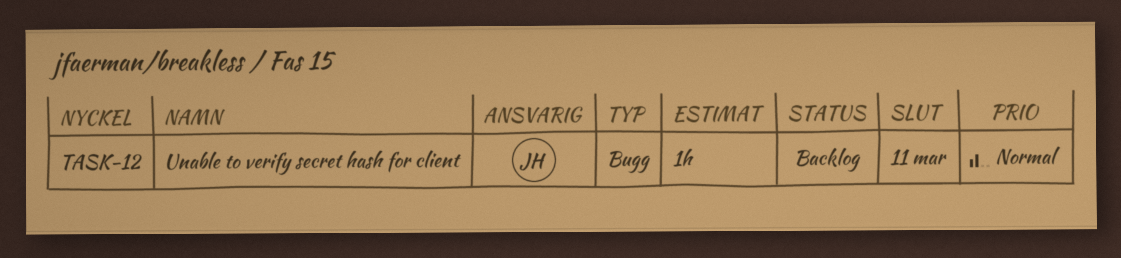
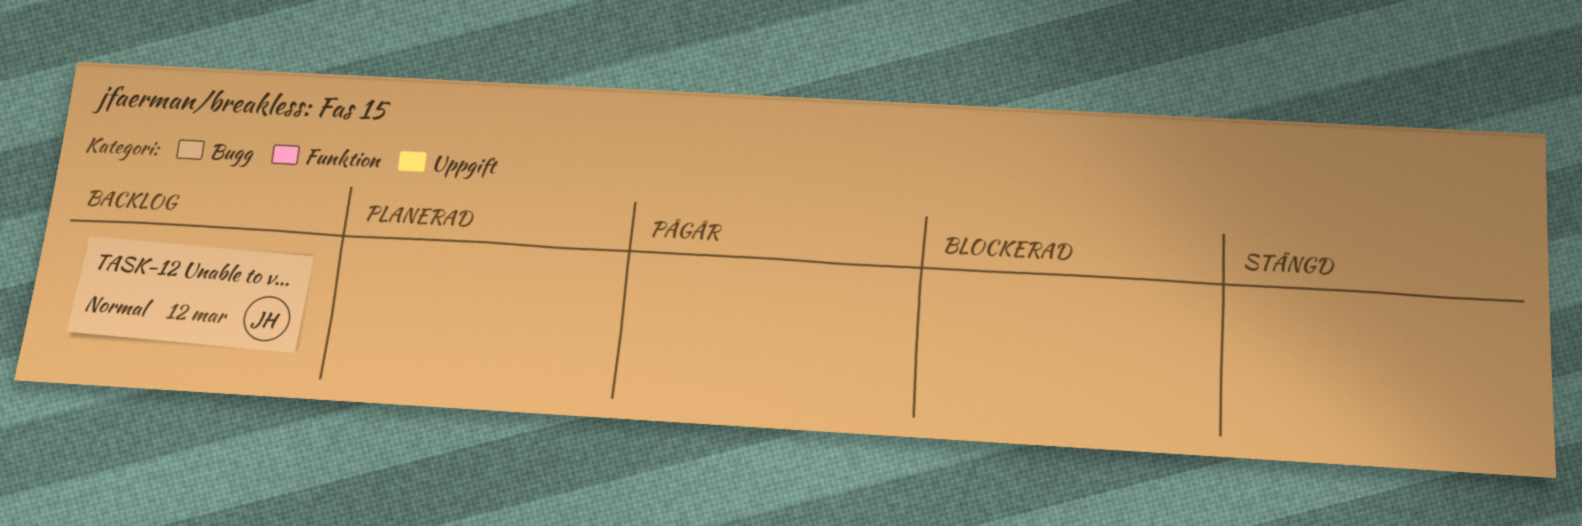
TASK-12, due: Mar 11 -> Mar 12

